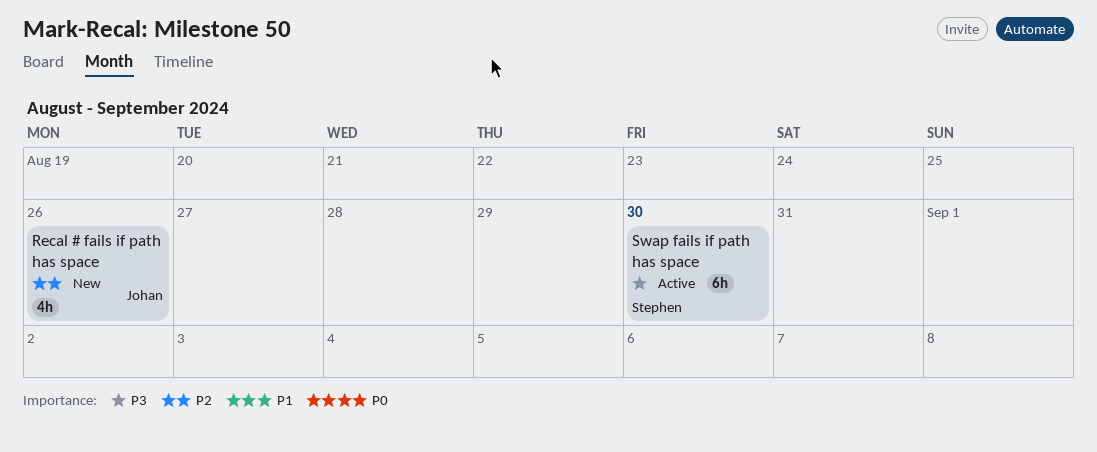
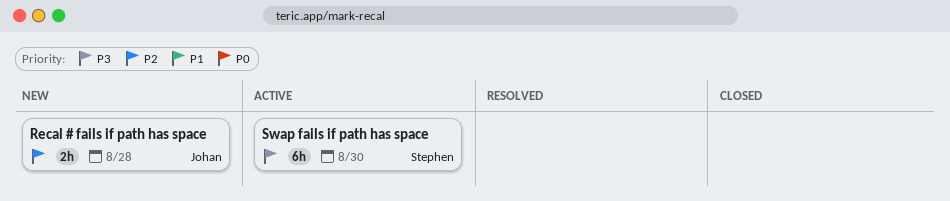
Recal # fails if path has space, estimate: 4h -> 2h
Recal # fails if path has space, due: Aug 26 -> Aug 28

